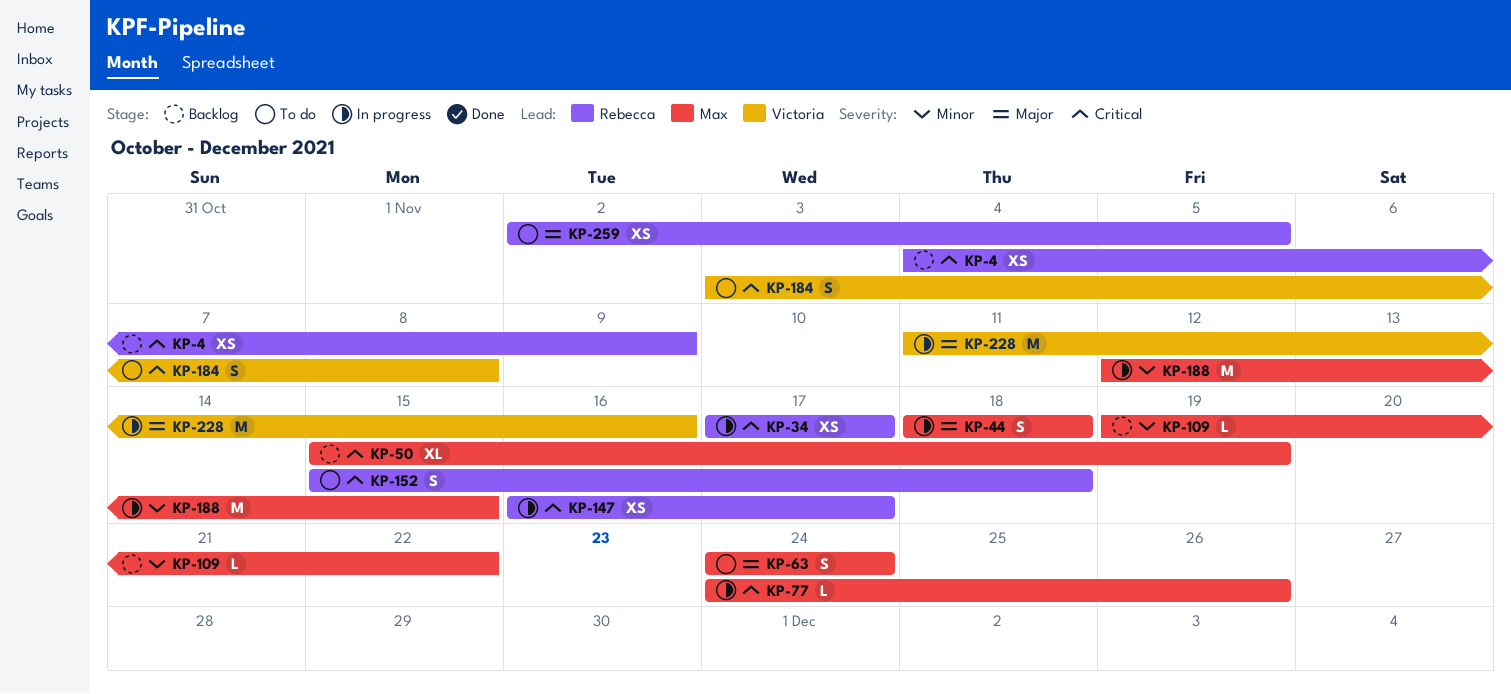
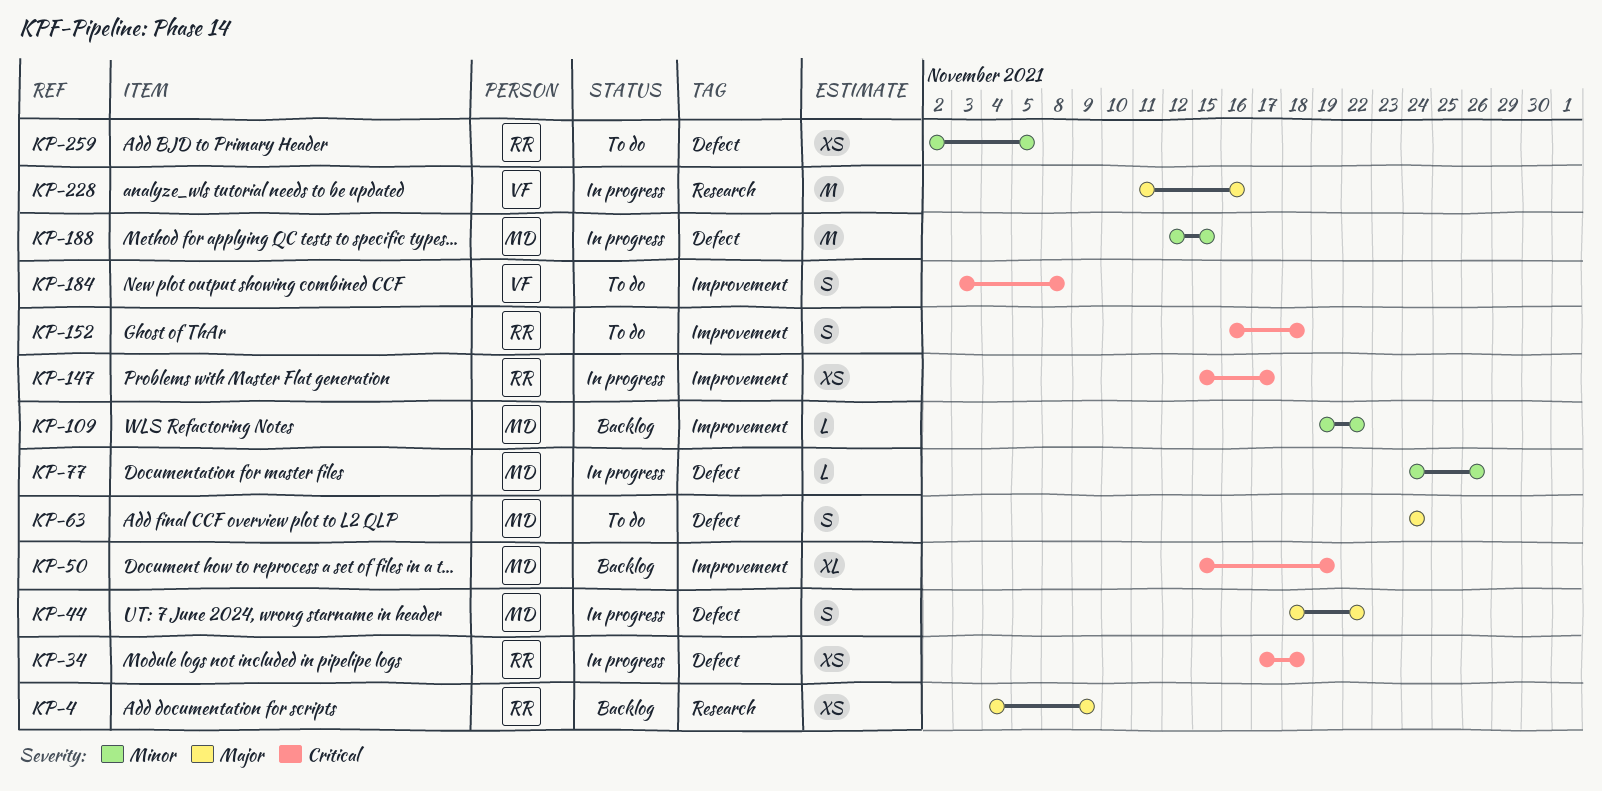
KP-4, priority: Critical -> Major
KP-34, due: Nov 17 -> Nov 18
KP-44, due: Nov 18 -> Nov 22
KP-77, priority: Critical -> Minor
KP-147, start: Nov 16 -> Nov 15
KP-152, start: Nov 15 -> Nov 16
KP-259, priority: Major -> Minor

